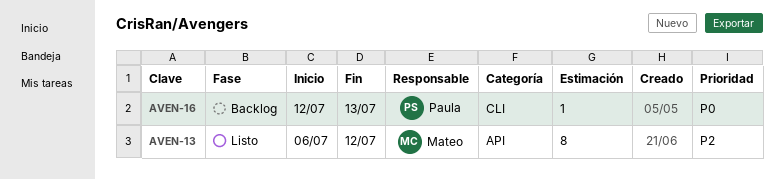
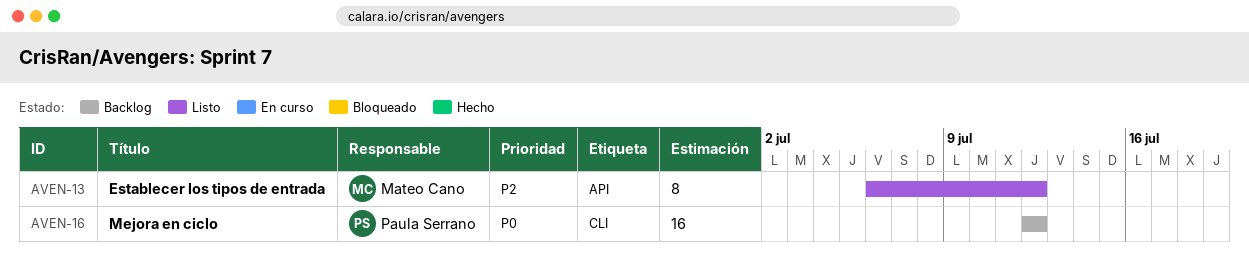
AVEN-16, estimate: 1 -> 16
AVEN-16, due: Jul 13 -> Jul 12

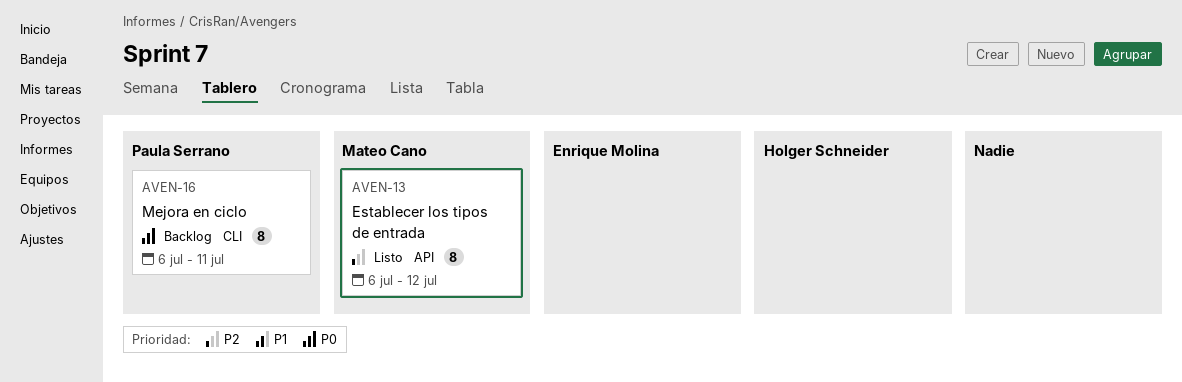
AVEN-16, estimate: 16 -> 8
AVEN-16, start: Jul 12 -> Jul 6
AVEN-16, due: Jul 12 -> Jul 11

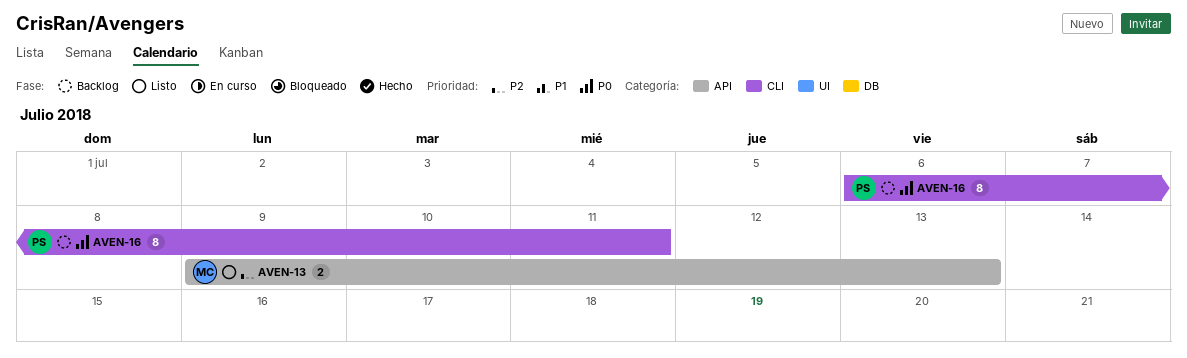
AVEN-13, estimate: 8 -> 2
AVEN-13, start: Jul 6 -> Jul 9
AVEN-13, due: Jul 12 -> Jul 13

